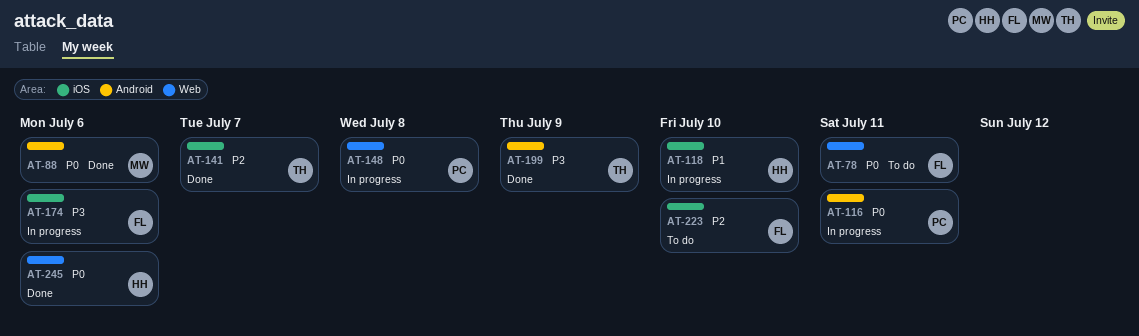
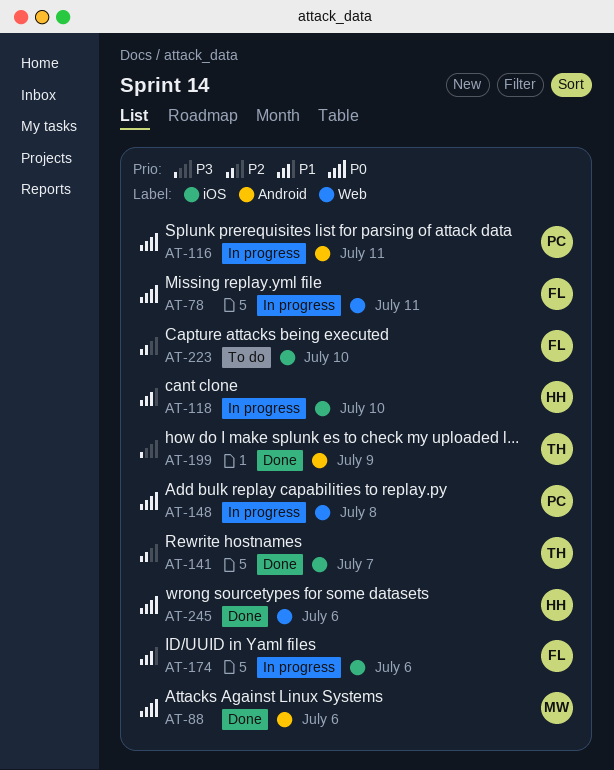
AT-78, status: To do -> In progress
AT-174, priority: P3 -> P1

